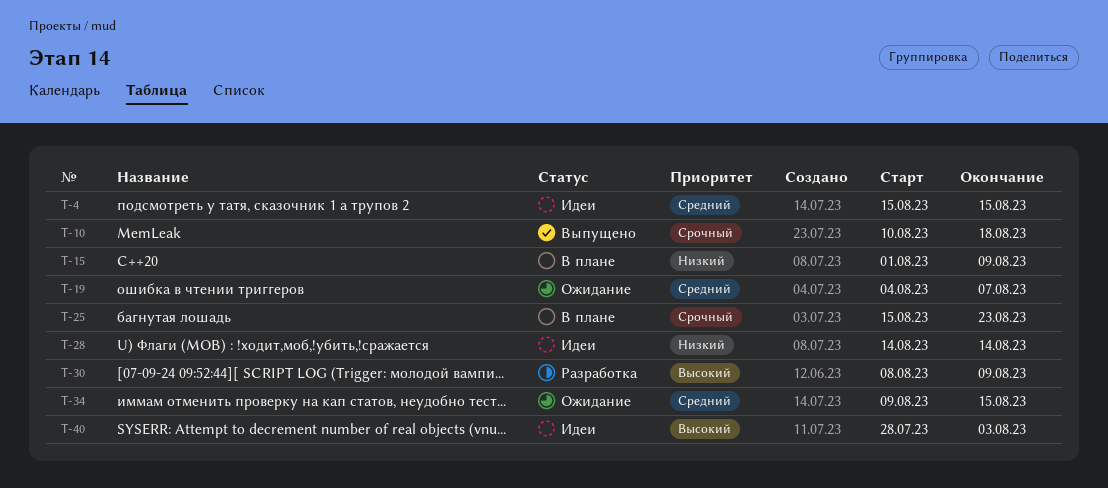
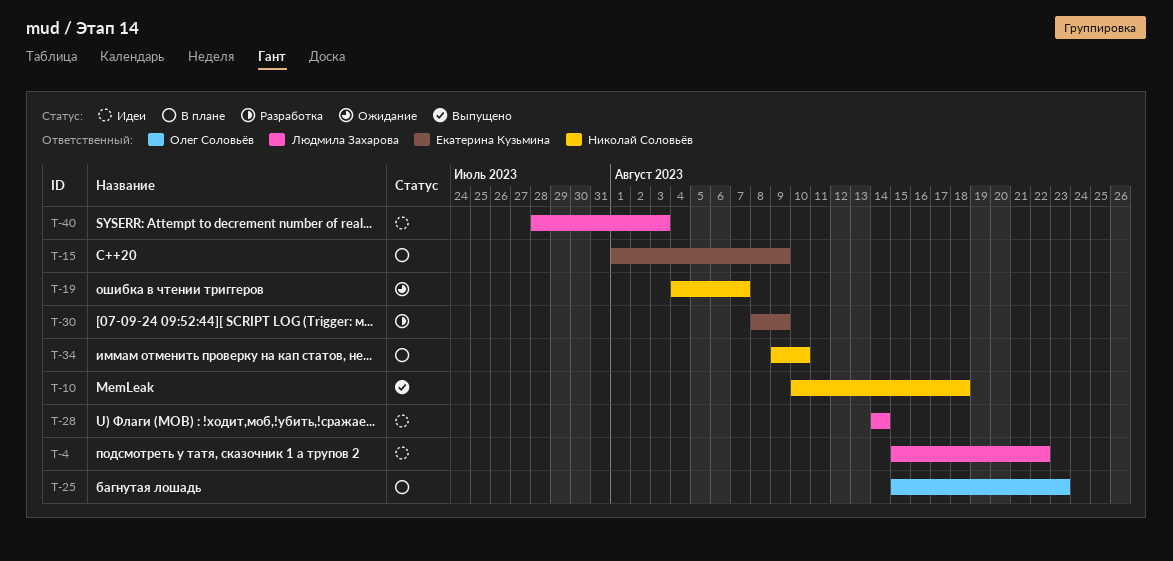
T-4, due: Aug 15 -> Aug 22
T-34, status: Ожидание -> В плане
T-34, due: Aug 15 -> Aug 10

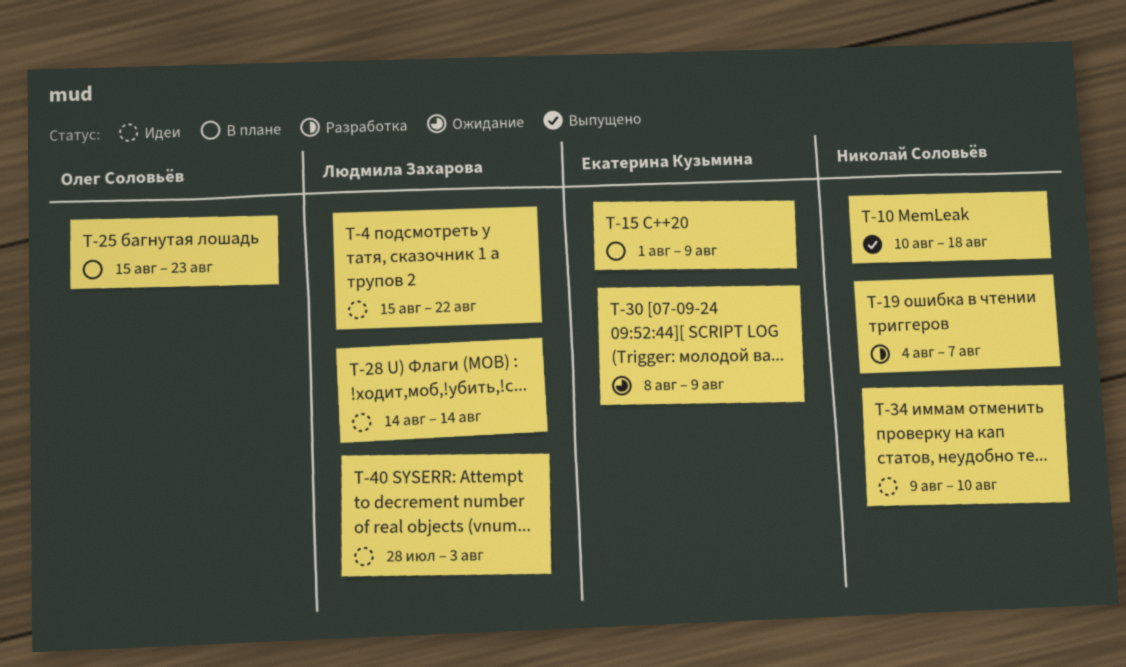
T-19, status: Ожидание -> Разработка
T-30, status: Разработка -> Ожидание
T-34, status: В плане -> Идеи

